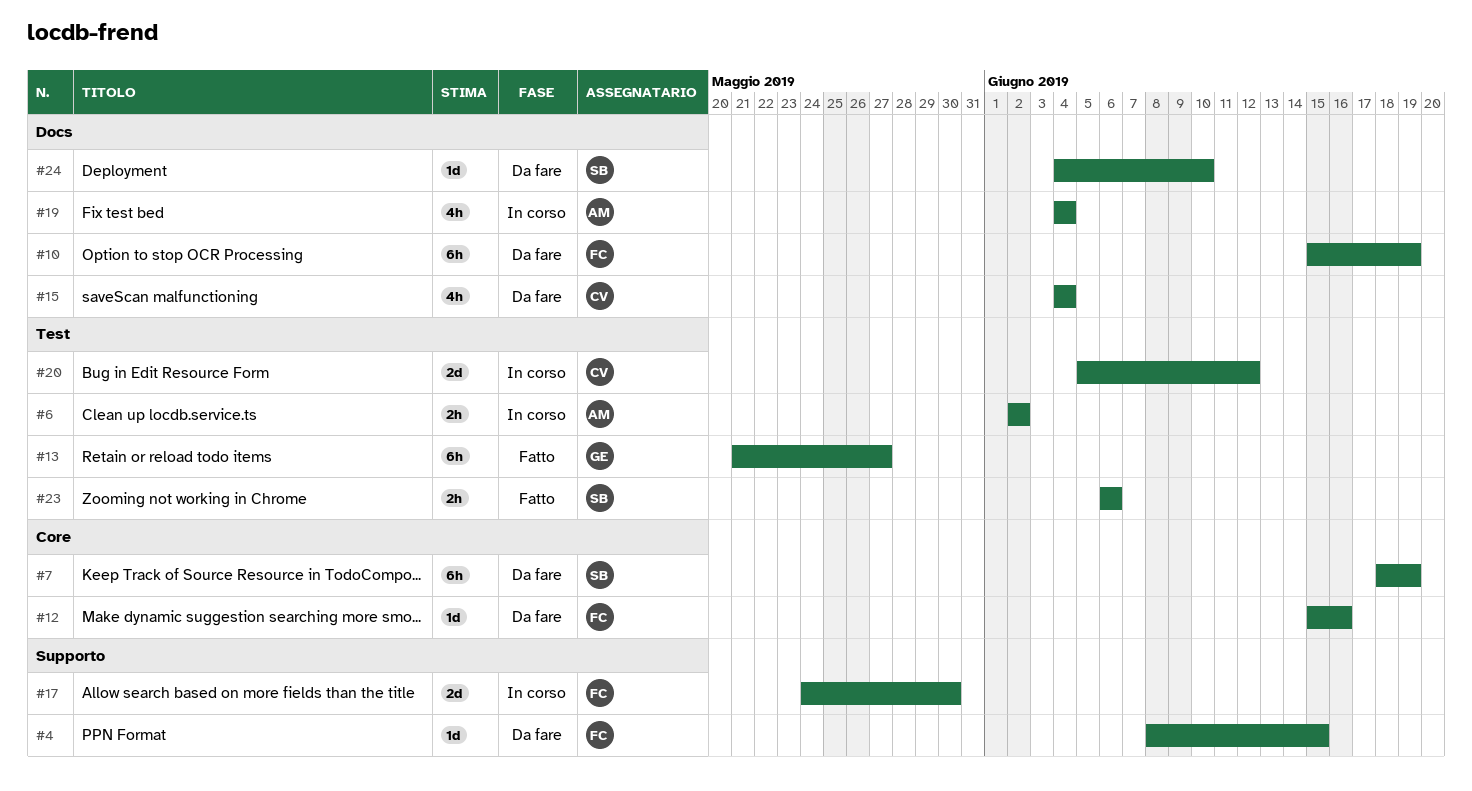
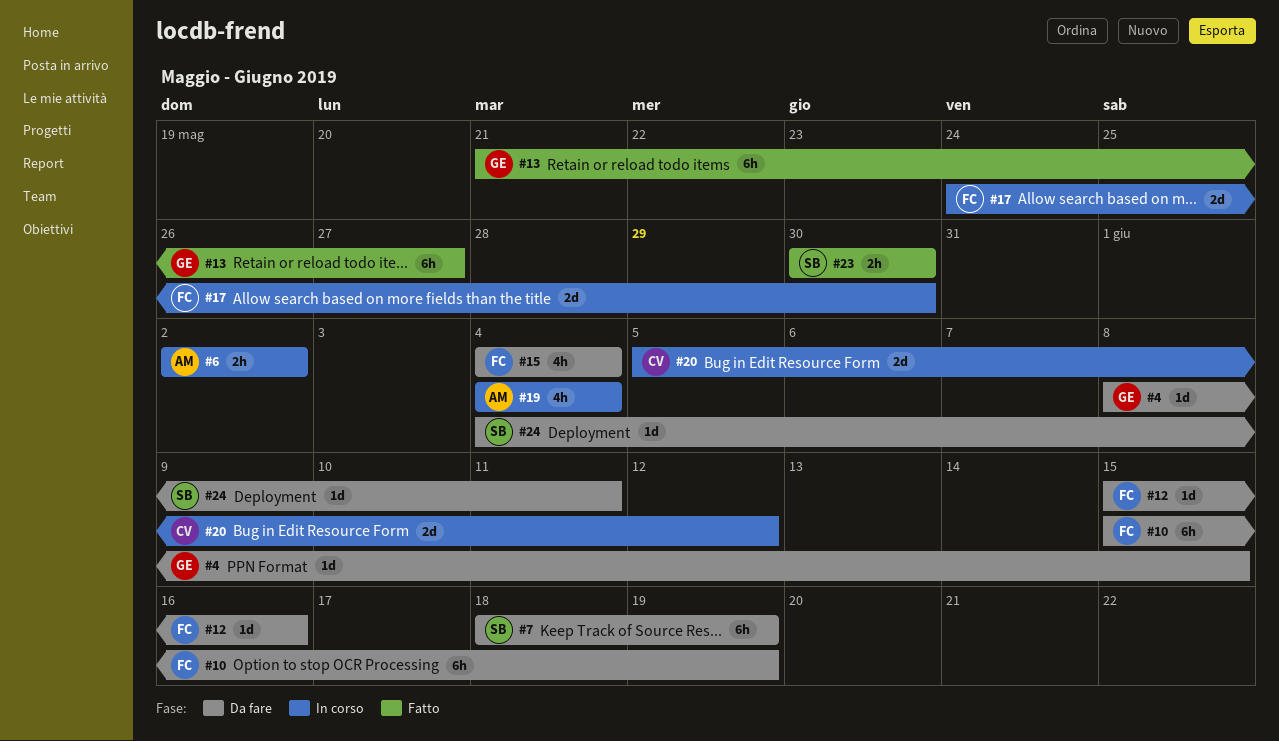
#4, owner: FC -> GE
#15, owner: CV -> FC
#23, start: Jun 6 -> May 30
#23, due: Jun 6 -> May 30
#24, due: Jun 10 -> Jun 11

